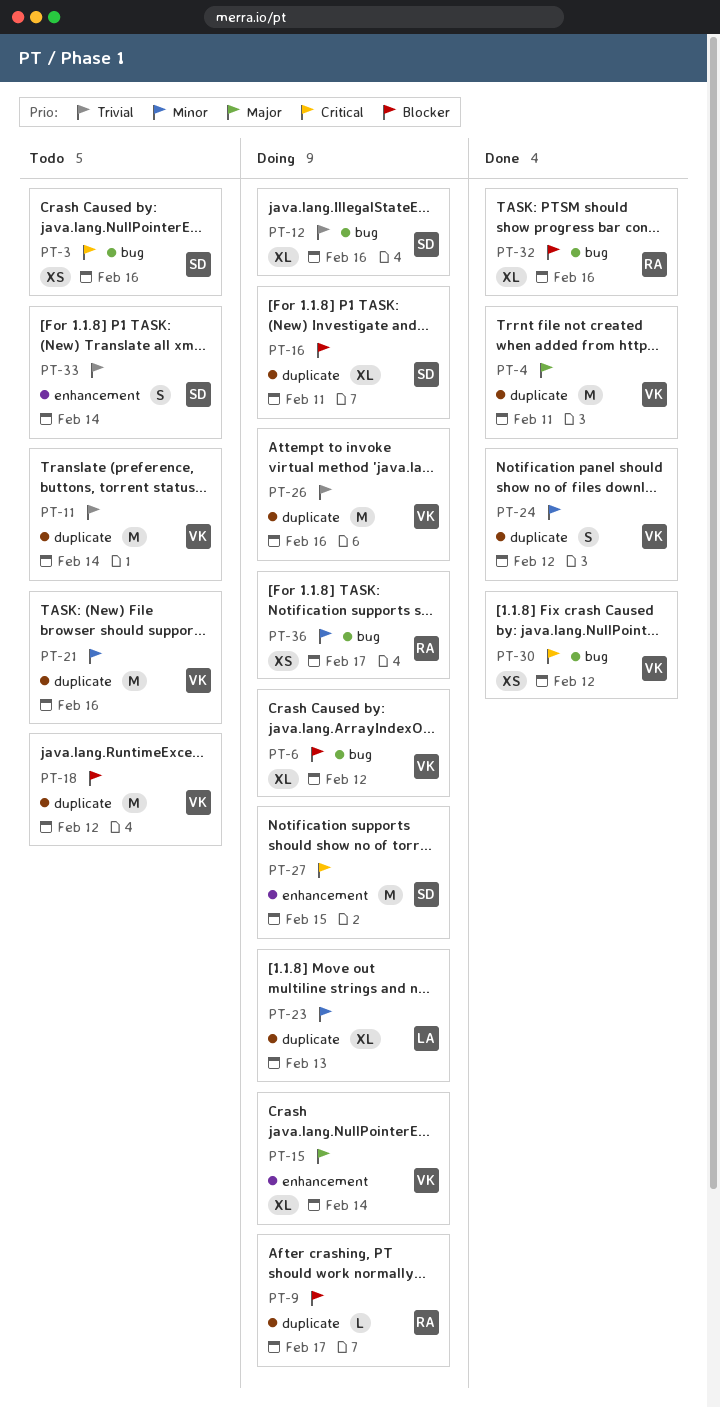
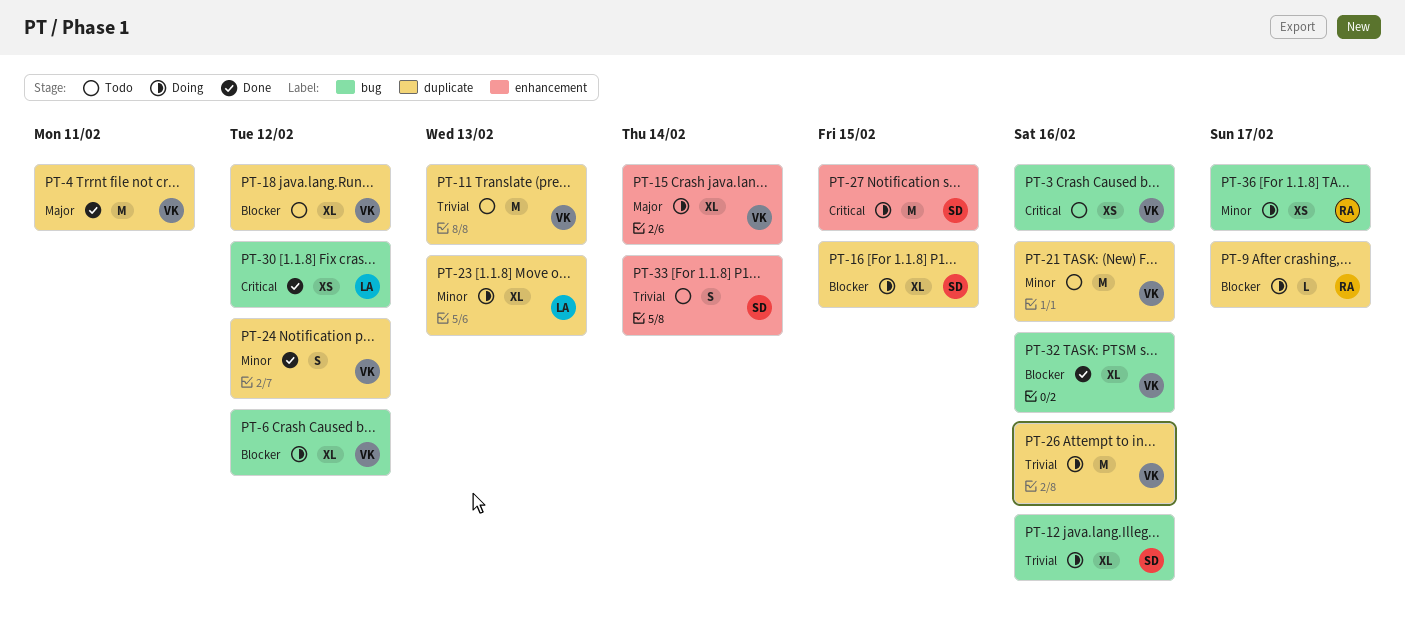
PT-3, owner: SD -> VK
PT-11, due: Feb 14 -> Feb 13
PT-16, due: Feb 11 -> Feb 15
PT-18, estimate: M -> XL
PT-30, owner: VK -> LA
PT-32, owner: RA -> VK

